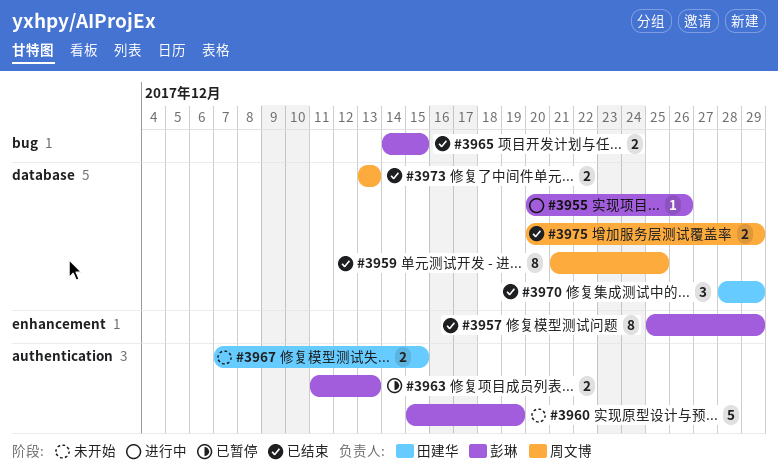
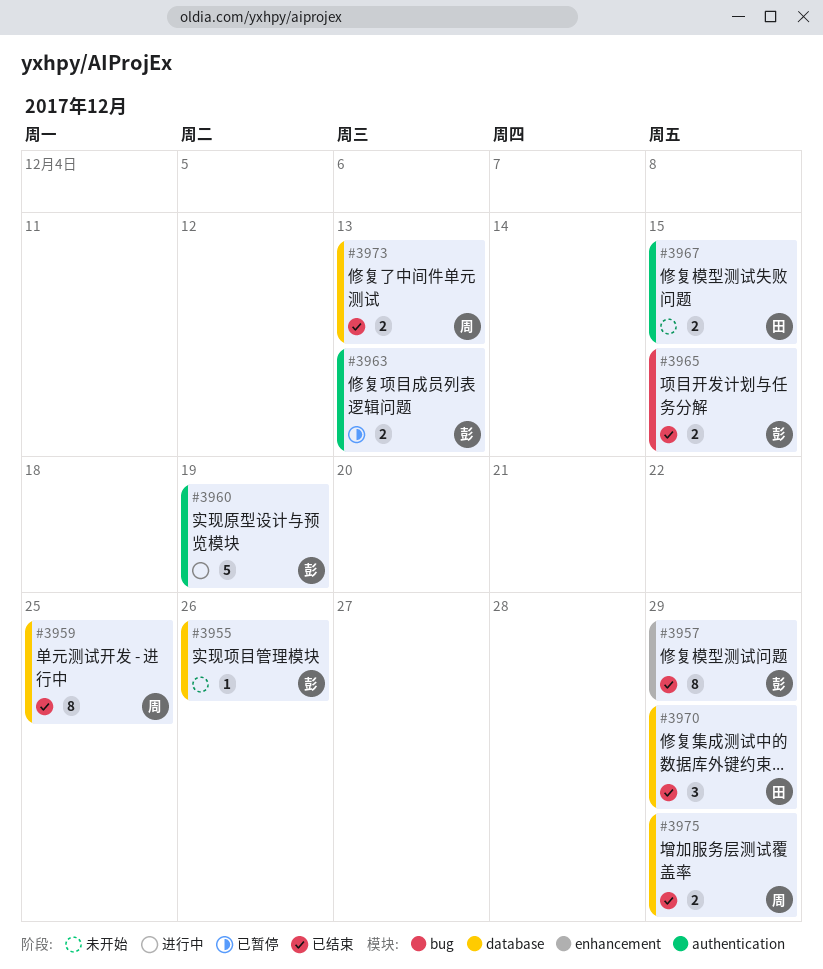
#3955, status: 进行中 -> 未开始
#3960, status: 未开始 -> 进行中

